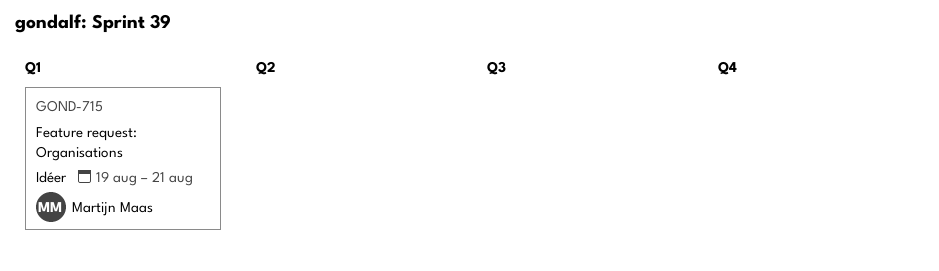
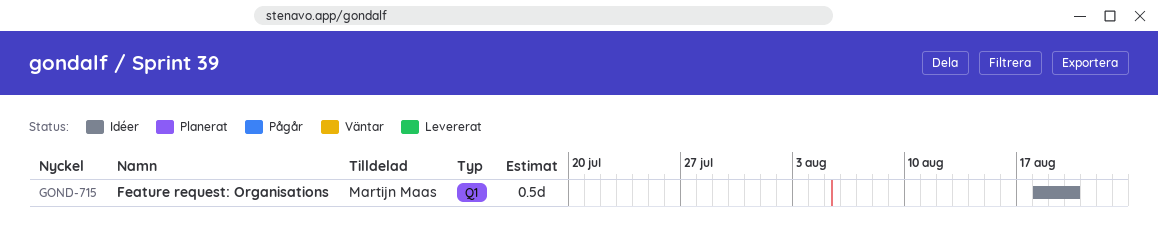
GOND-715, start: Aug 19 -> Aug 18
GOND-715, due: Aug 21 -> Aug 20

